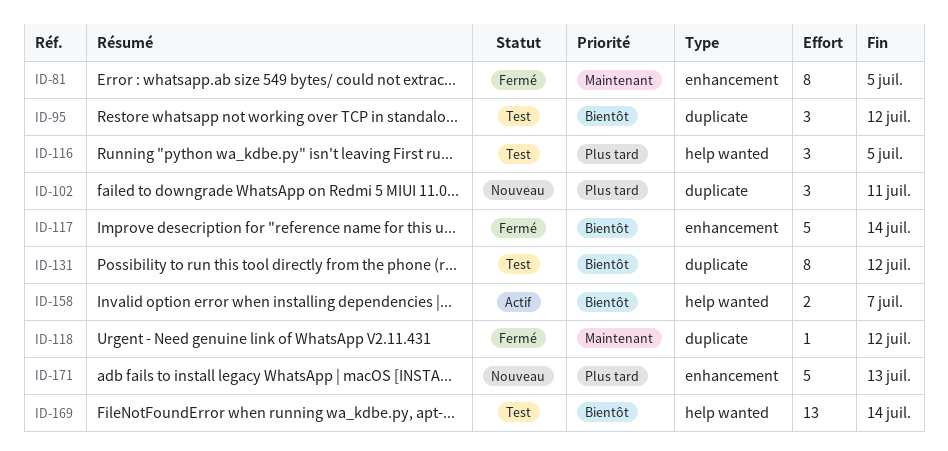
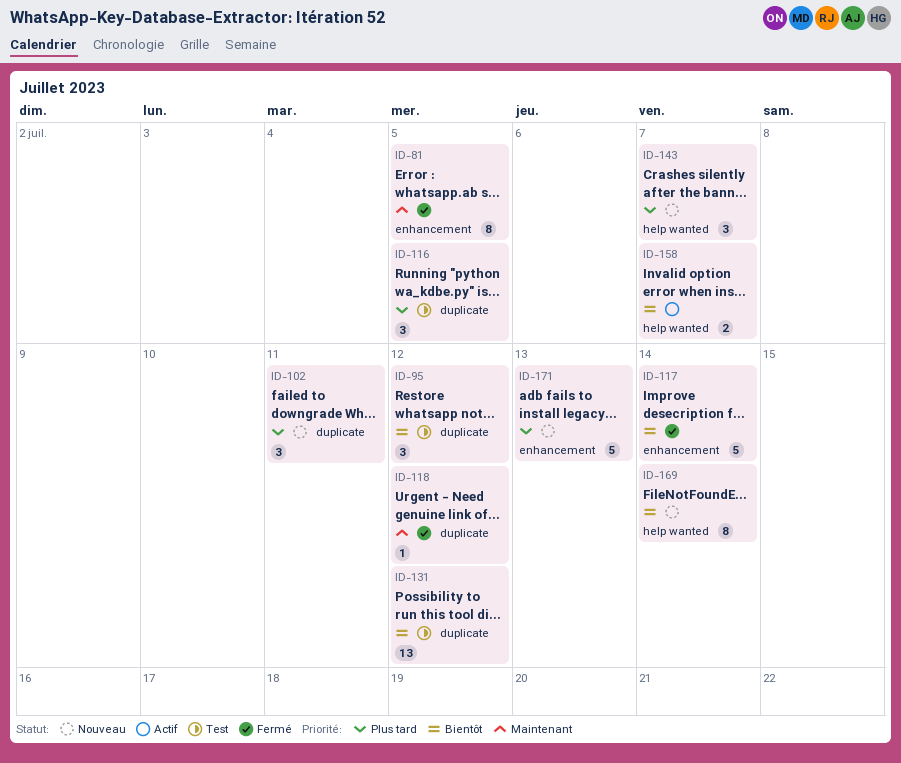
ID-116, label: help wanted -> duplicate
ID-131, estimate: 8 -> 13
ID-143: none -> present
ID-169, status: Test -> Nouveau
ID-169, estimate: 13 -> 8

